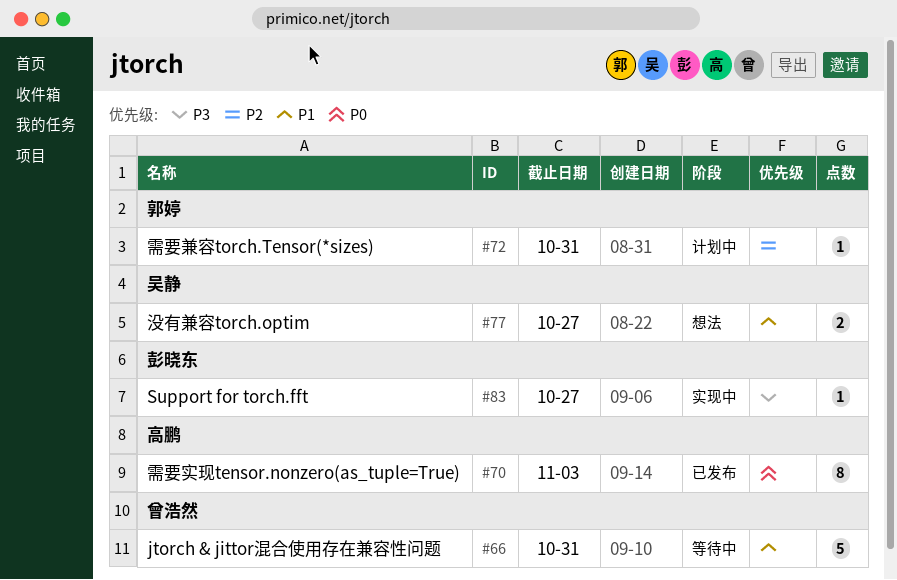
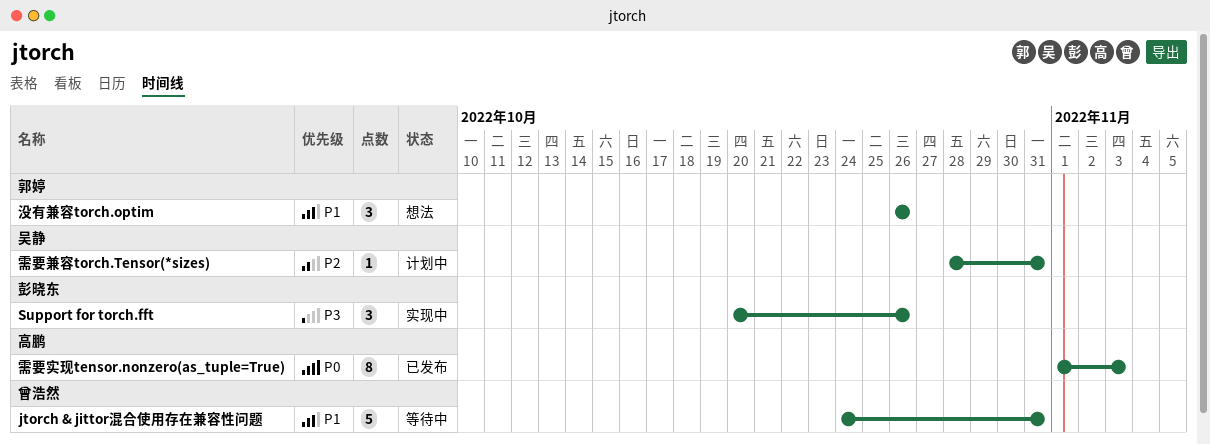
Support for torch.fft, estimate: 1 -> 3
Support for torch.fft, due: Oct 27 -> Oct 26
没有兼容torch.optim, owner: 吴静 -> 郭婷
没有兼容torch.optim, estimate: 2 -> 3
没有兼容torch.optim, due: Oct 27 -> Oct 26
需要兼容torch.Tensor(*sizes), owner: 郭婷 -> 吴静

